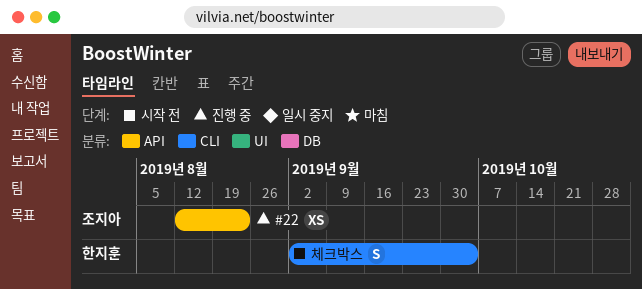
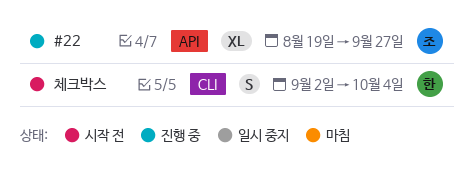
#22, estimate: XS -> XL
#22, start: Aug 12 -> Aug 19
#22, due: Aug 23 -> Sep 27

